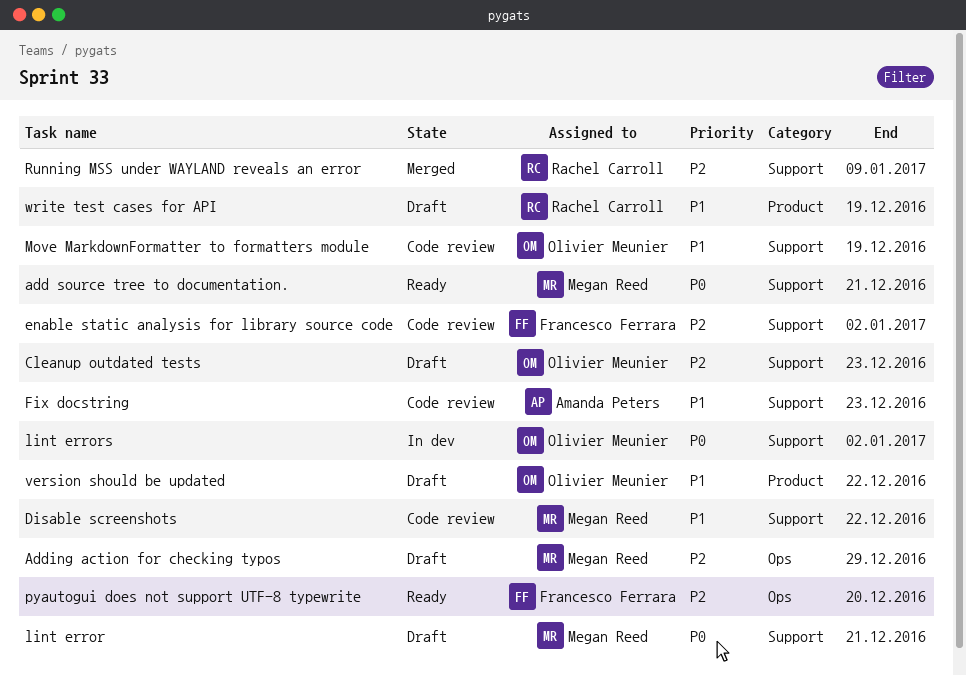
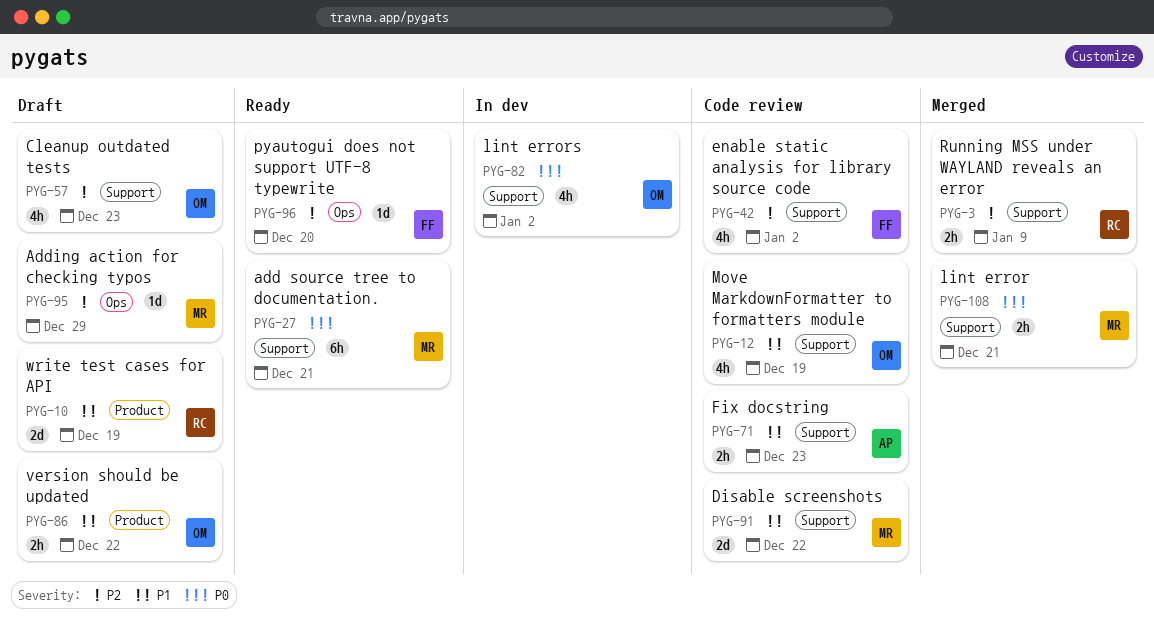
lint error, status: Draft -> Merged

